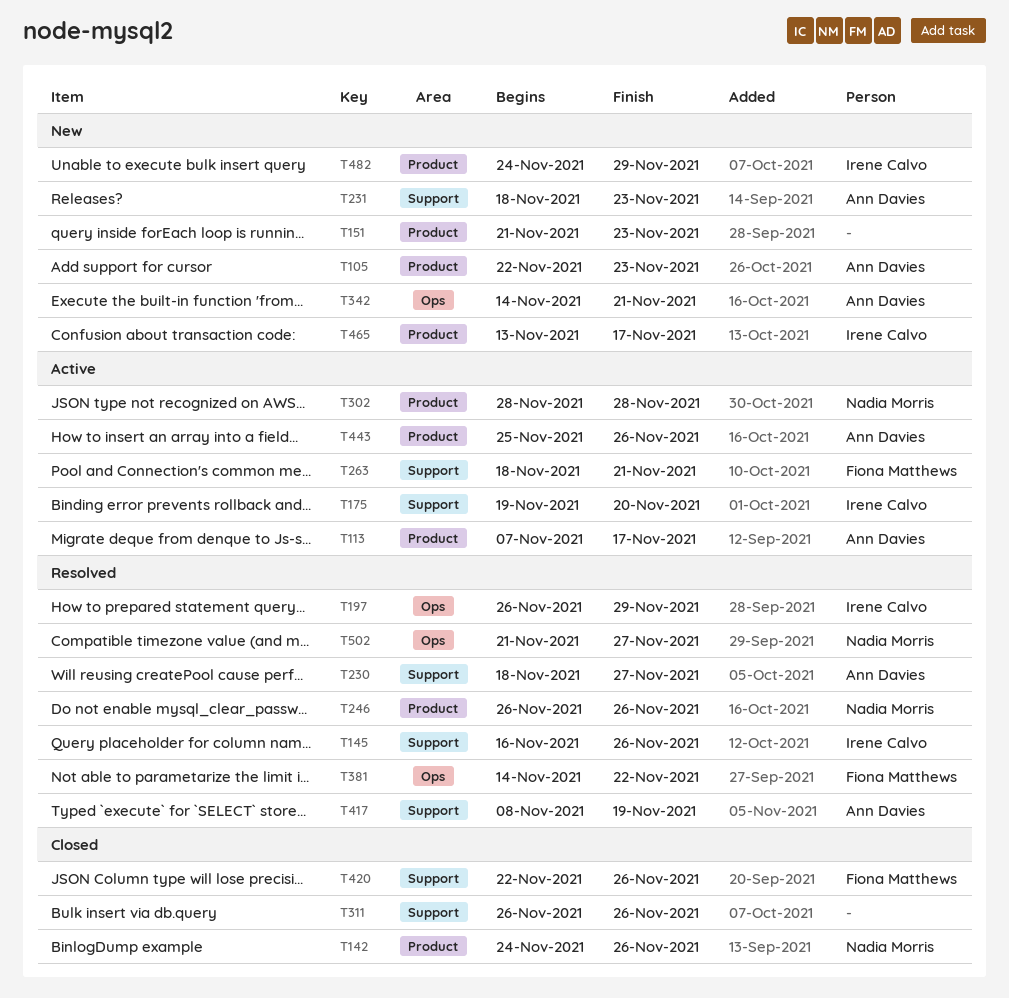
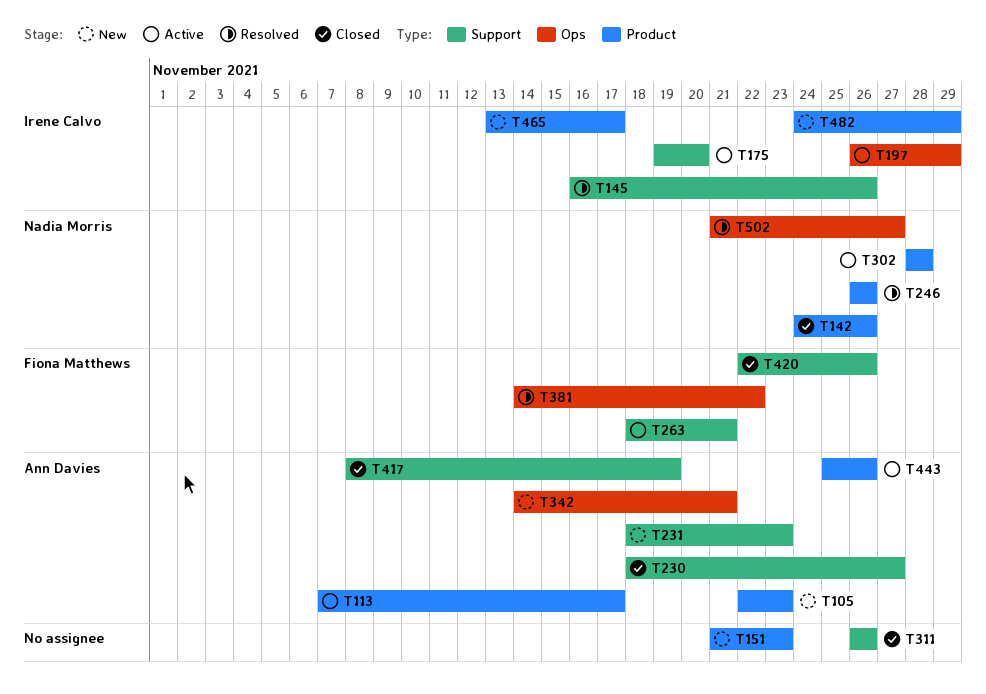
T197, status: Resolved -> Active
T230, status: Resolved -> Closed
T417, status: Resolved -> Closed

